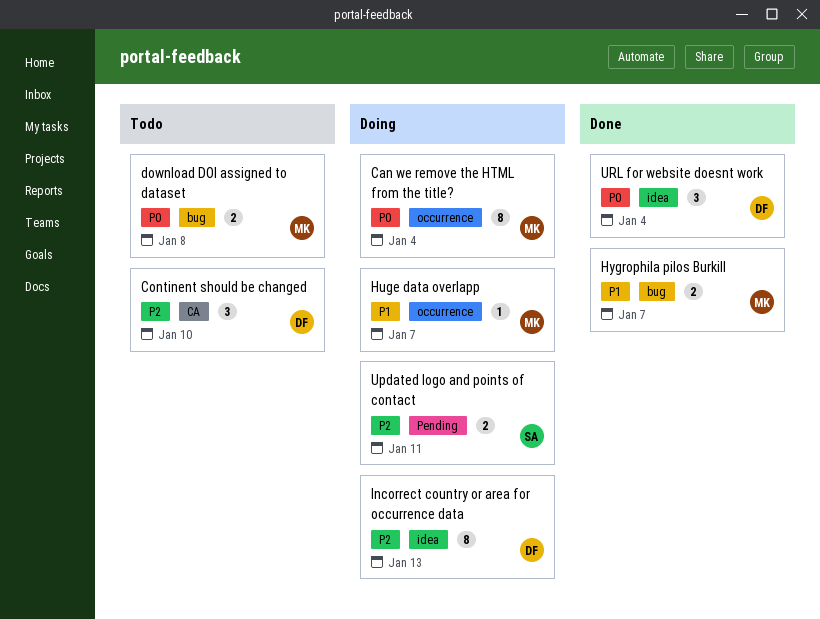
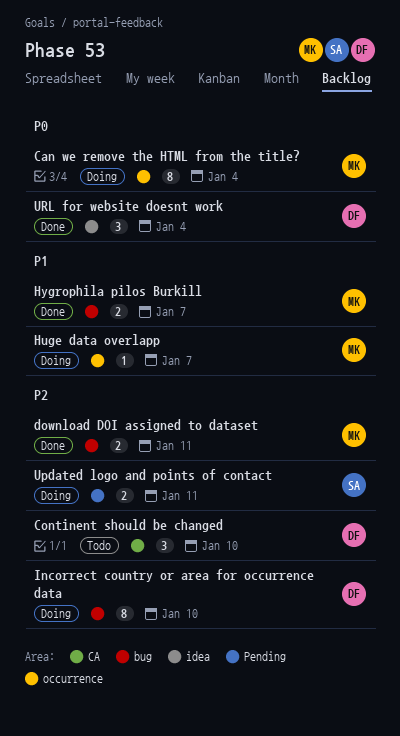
download DOI assigned to dataset, status: Todo -> Done
download DOI assigned to dataset, priority: P0 -> P2
download DOI assigned to dataset, due: Jan 8 -> Jan 11
Incorrect country or area for occurrence data, label: idea -> bug
Incorrect country or area for occurrence data, due: Jan 13 -> Jan 10

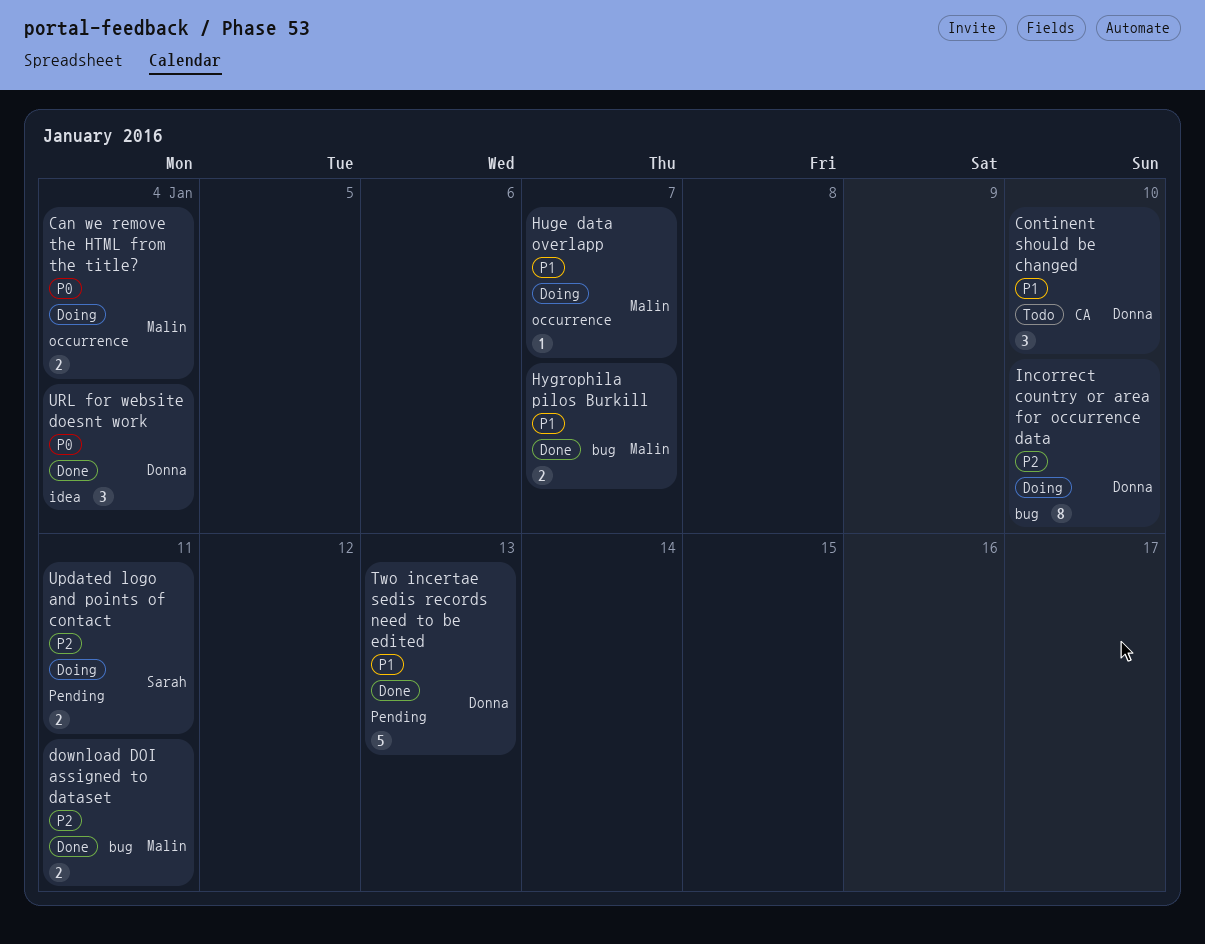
Can we remove the HTML from the title?, estimate: 8 -> 2
Continent should be changed, priority: P2 -> P1
Two incertae sedis records need to be edited: none -> present

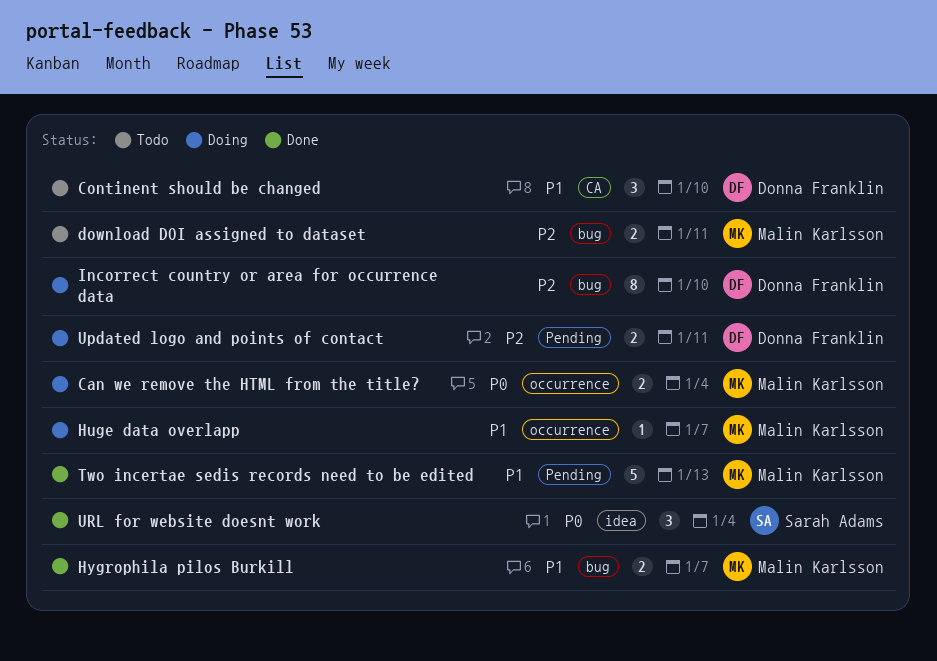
download DOI assigned to dataset, status: Done -> Todo
Two incertae sedis records need to be edited, owner: Donna Franklin -> Malin Karlsson
Updated logo and points of contact, owner: Sarah Adams -> Donna Franklin
URL for website doesnt work, owner: Donna Franklin -> Sarah Adams

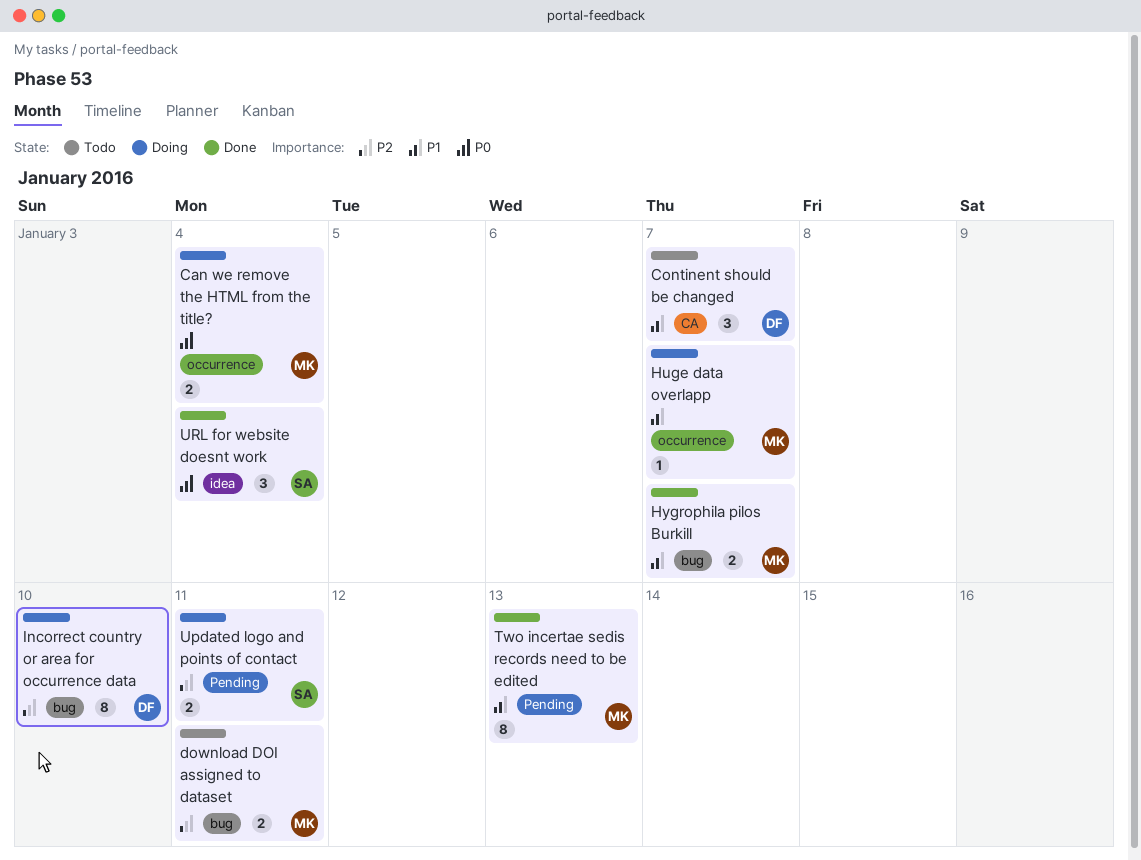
Continent should be changed, due: Jan 10 -> Jan 7
Two incertae sedis records need to be edited, estimate: 5 -> 8
Updated logo and points of contact, owner: Donna Franklin -> Sarah Adams

